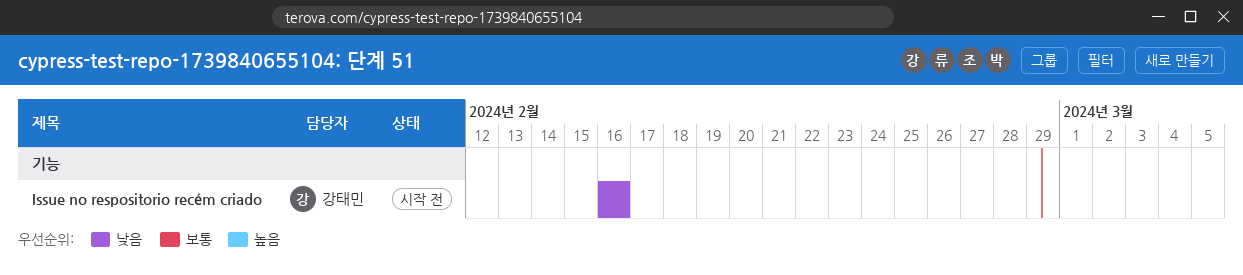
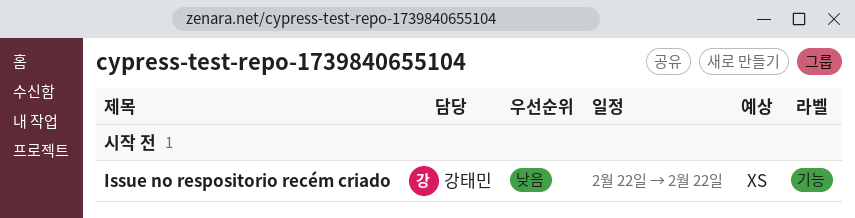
Issue no respositorio recém criado, start: Feb 16 -> Feb 22
Issue no respositorio recém criado, due: Feb 16 -> Feb 22

